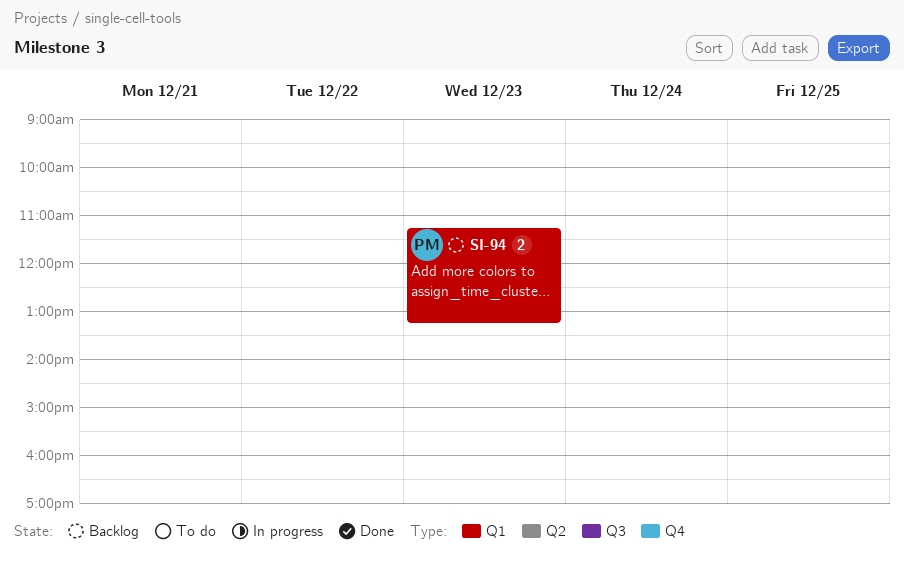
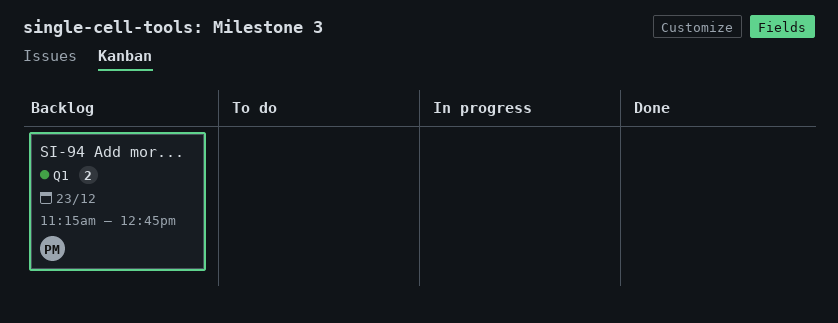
SI-94, ends: 13:15 -> 12:45

